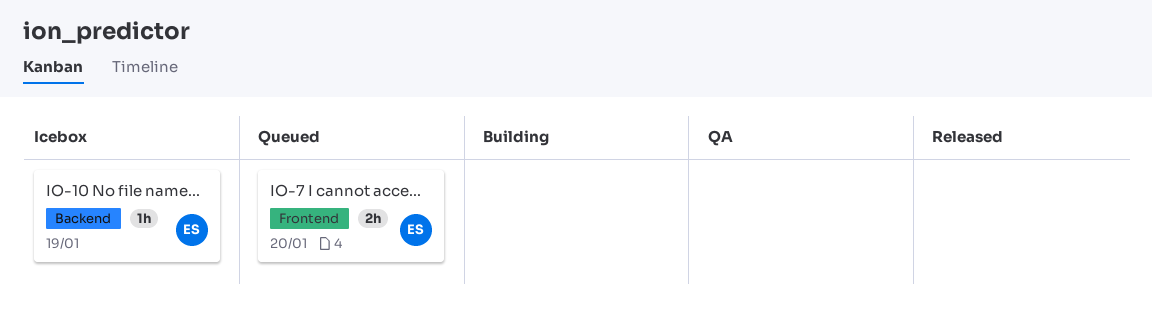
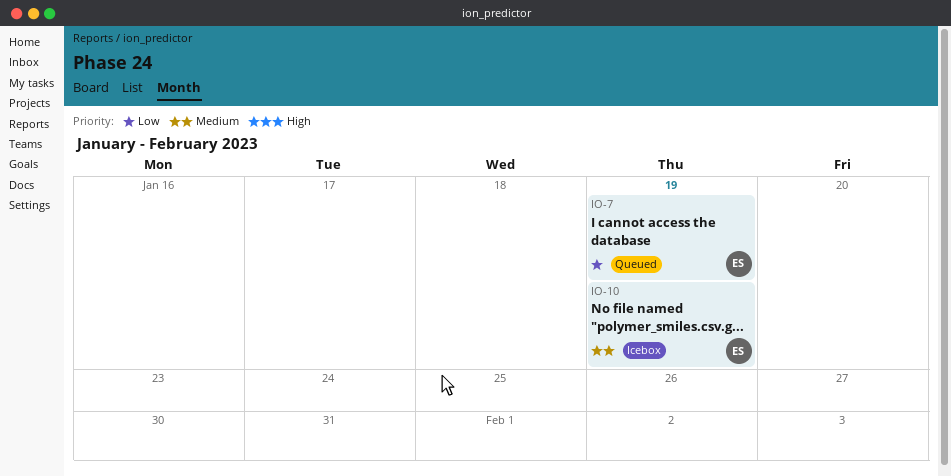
IO-7, due: Jan 20 -> Jan 19

